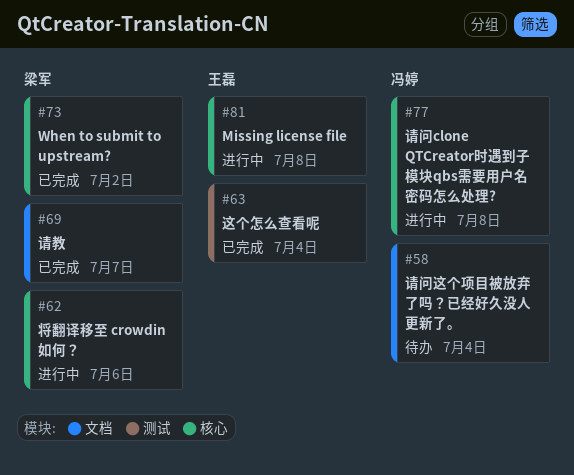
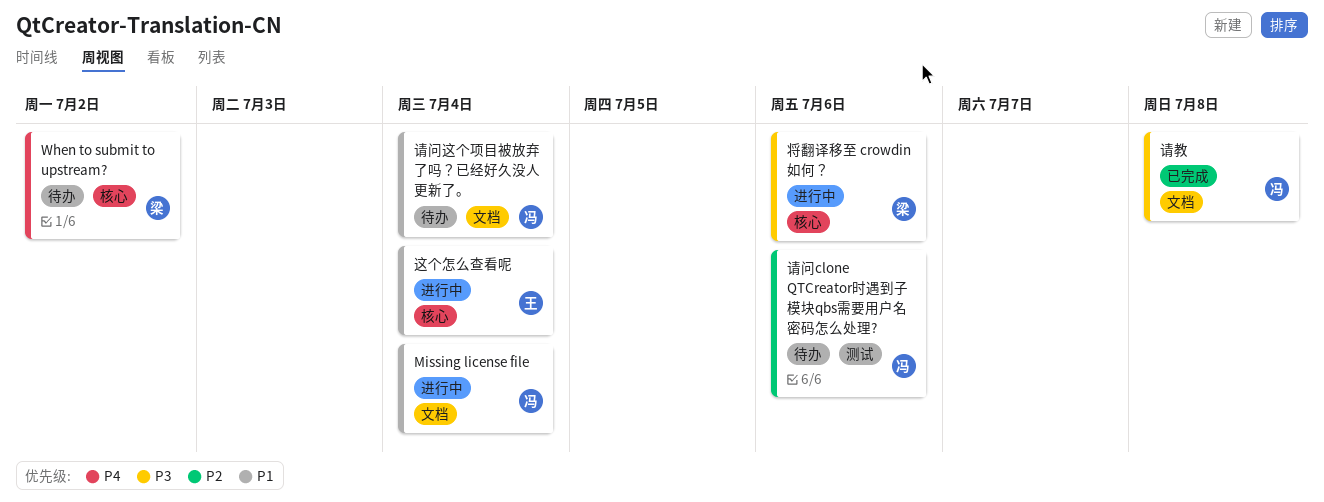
Missing license file, owner: 王磊 -> 冯婷
Missing license file, label: 核心 -> 文档
Missing license file, due: Jul 8 -> Jul 4
When to submit to upstream?, status: 已完成 -> 待办
请教, owner: 梁军 -> 冯婷
请教, due: Jul 7 -> Jul 8
请问clone QTCreator时遇到子模块qbs需要用户名密码怎么处理?, status: 进行中 -> 待办
请问clone QTCreator时遇到子模块qbs需要用户名密码怎么处理?, label: 核心 -> 测试
请问clone QTCreator时遇到子模块qbs需要用户名密码怎么处理?, due: Jul 8 -> Jul 6
这个怎么查看呢, status: 已完成 -> 进行中
这个怎么查看呢, label: 测试 -> 核心

